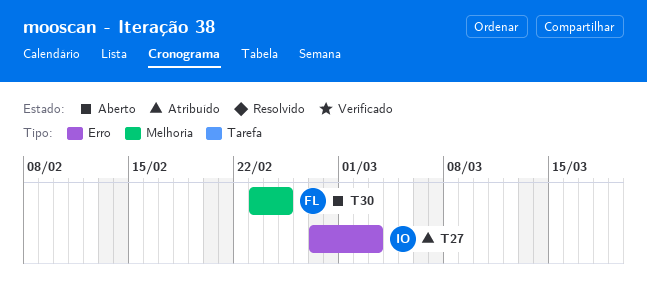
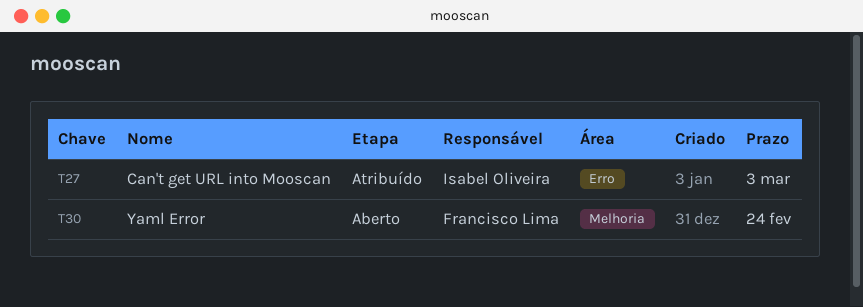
T30, due: Feb 25 -> Feb 24

